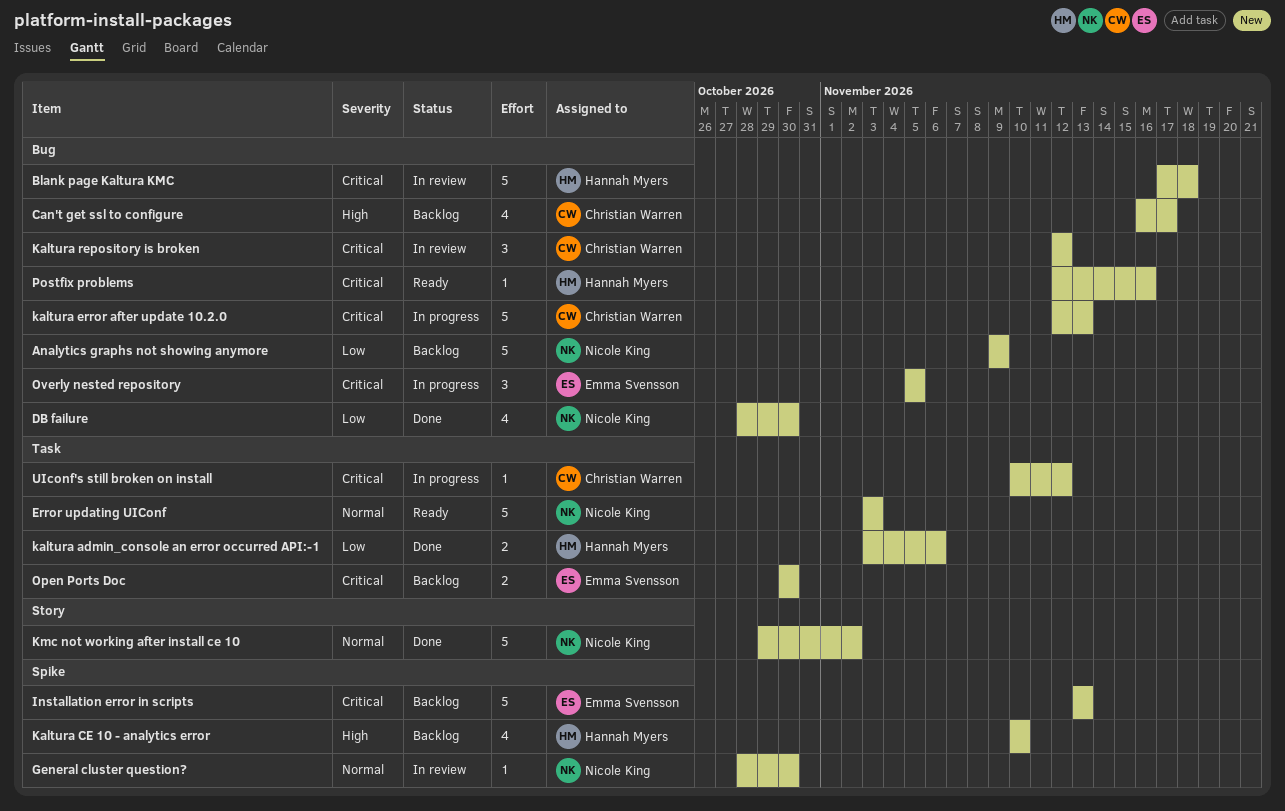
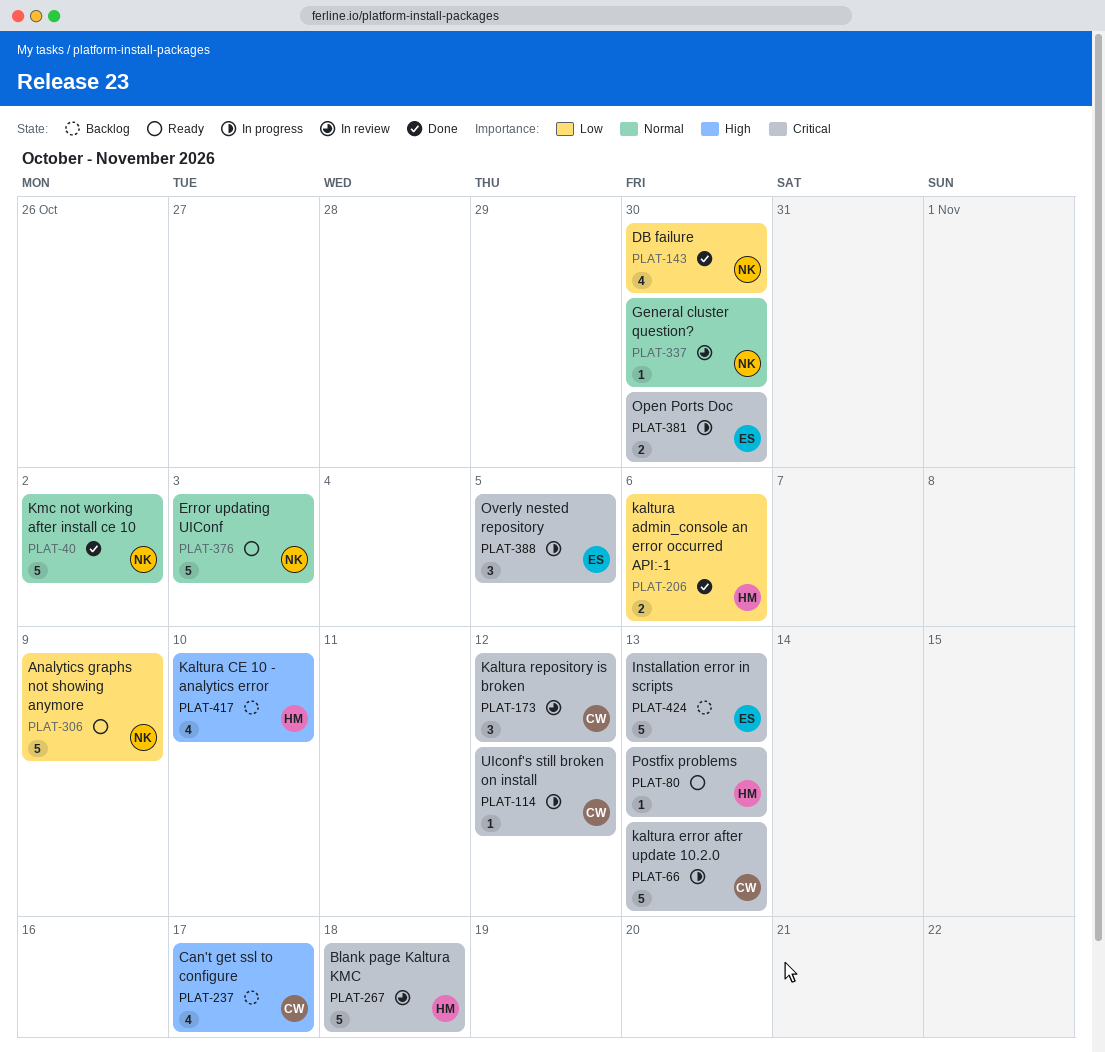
Analytics graphs not showing anymore, status: Backlog -> Ready
Open Ports Doc, status: Backlog -> In progress
Postfix problems, due: Nov 16 -> Nov 13

